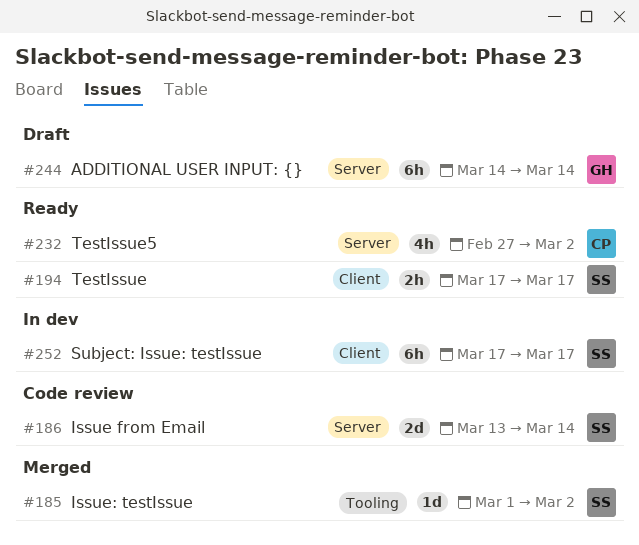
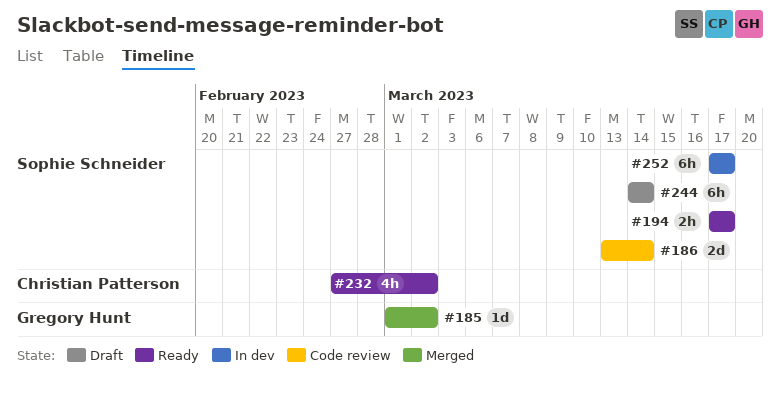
#185, owner: Sophie Schneider -> Gregory Hunt
#244, owner: Gregory Hunt -> Sophie Schneider

